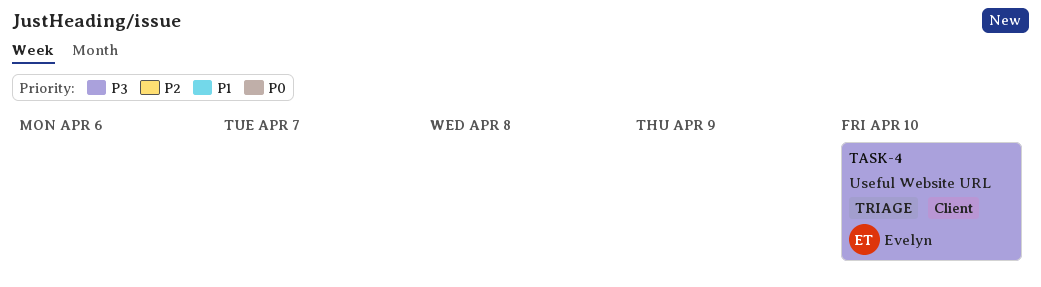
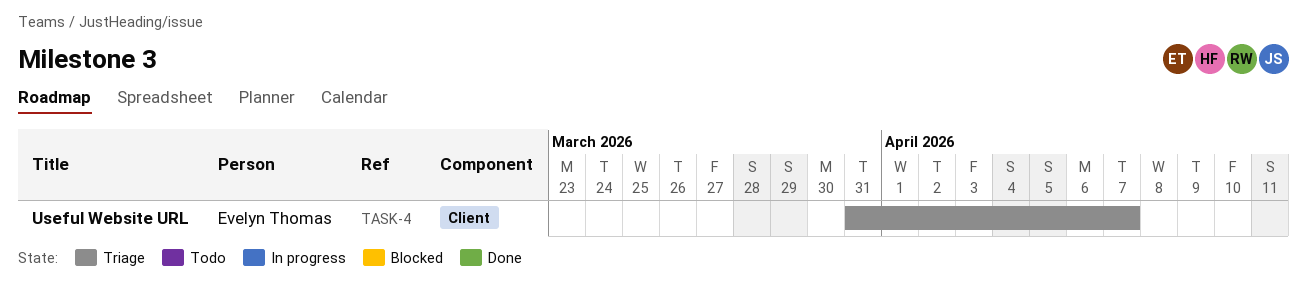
TASK-4, due: Apr 10 -> Apr 7

